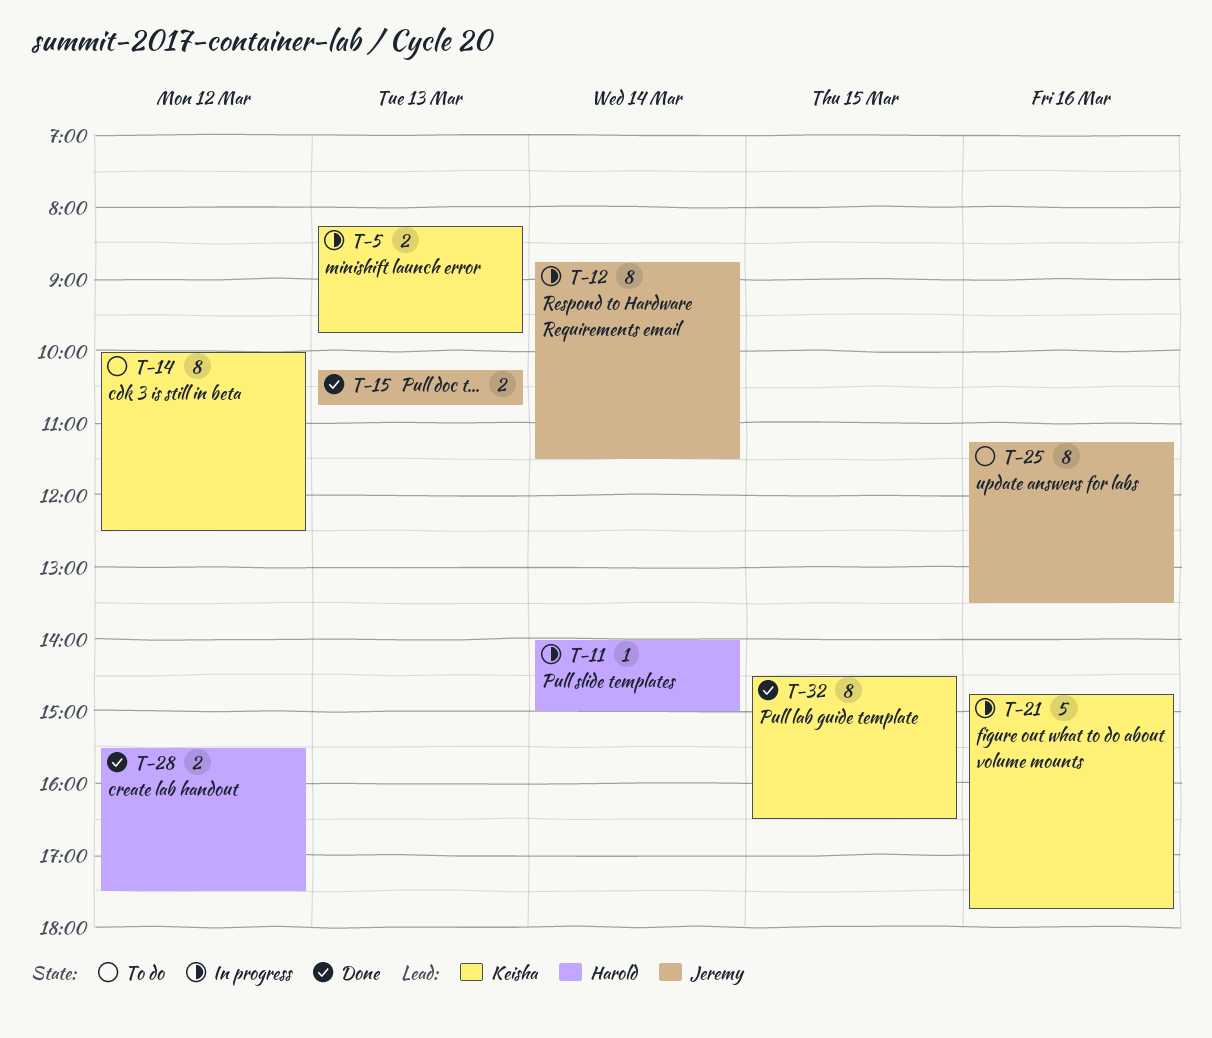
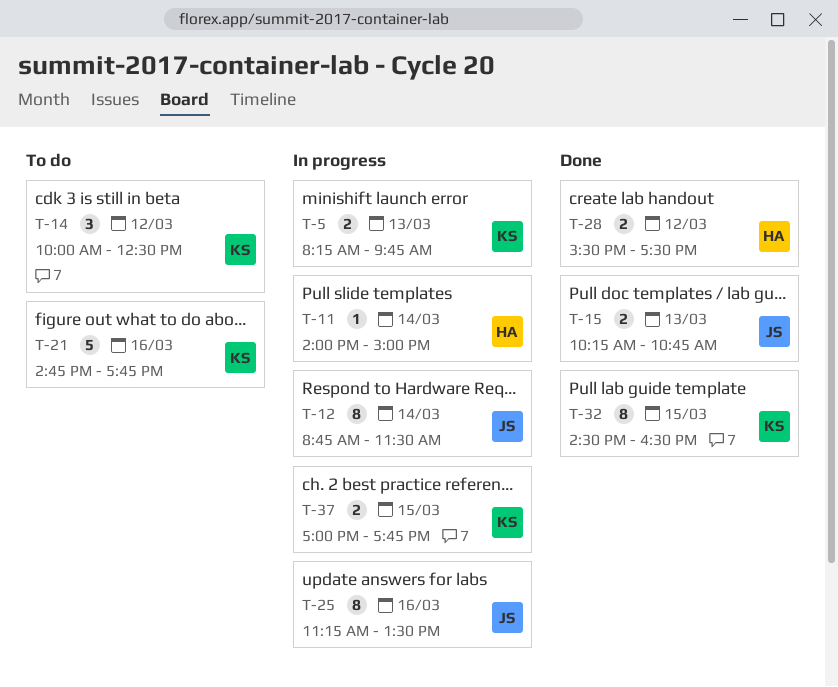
T-14, estimate: 8 -> 3
T-21, status: In progress -> To do
T-25, status: To do -> In progress
T-37: none -> present

